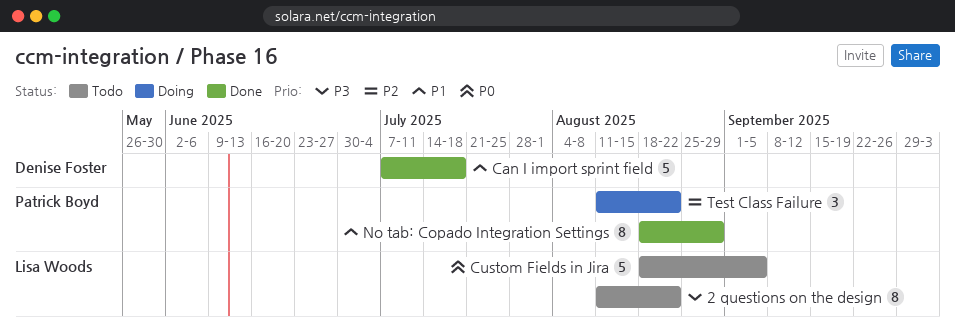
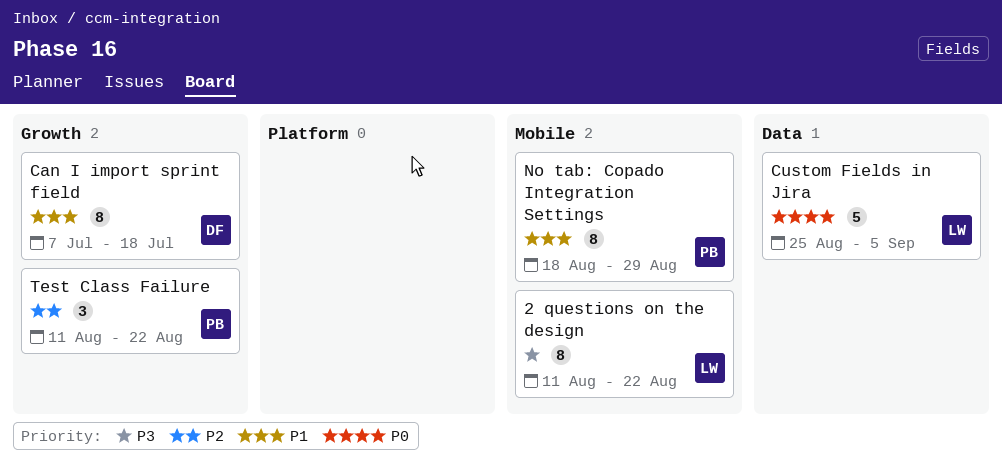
Can I import sprint field, estimate: 5 -> 8
Custom Fields in Jira, start: Aug 18 -> Aug 25

